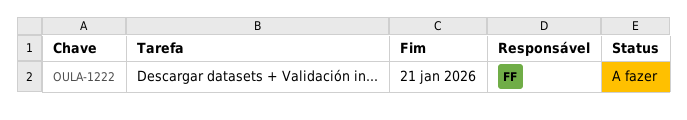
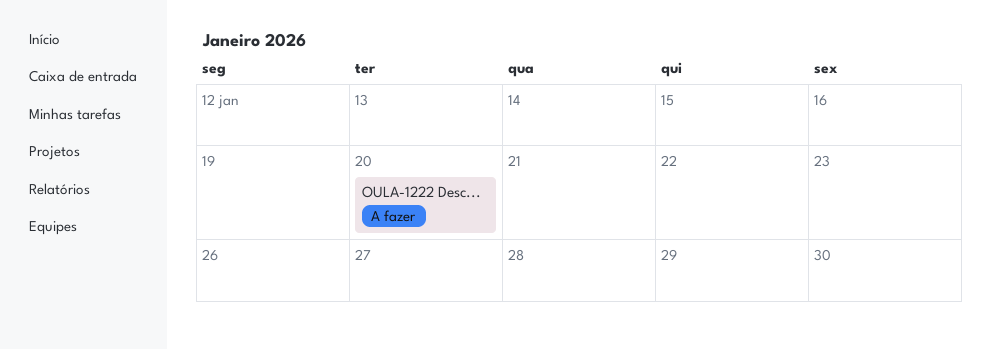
OULA-1222, due: Jan 21 -> Jan 20

